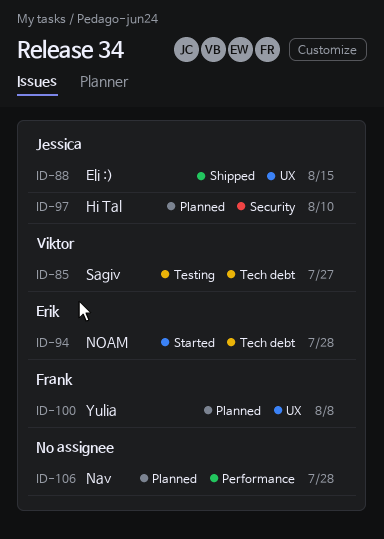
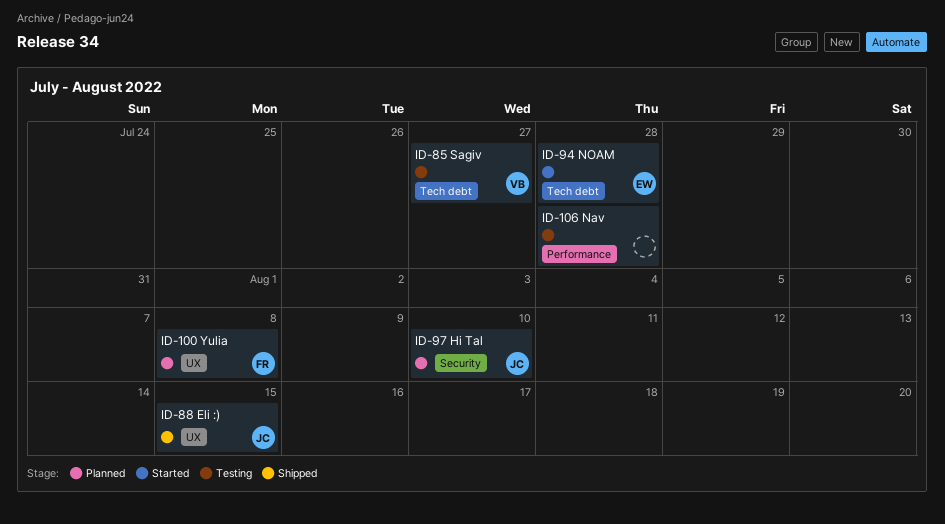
ID-106, status: Planned -> Testing

